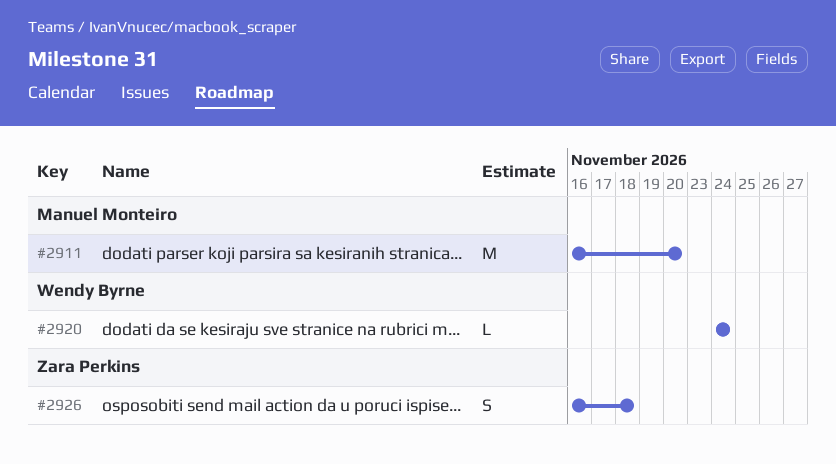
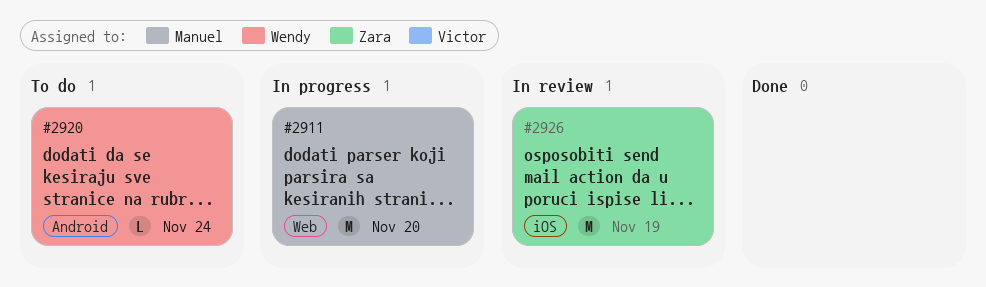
#2926, estimate: S -> M
#2926, due: Nov 18 -> Nov 19

